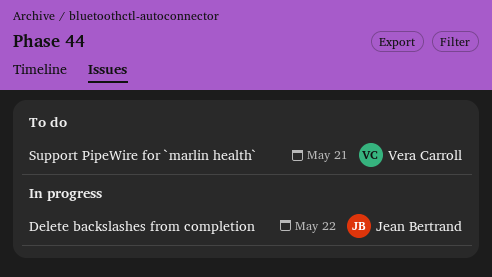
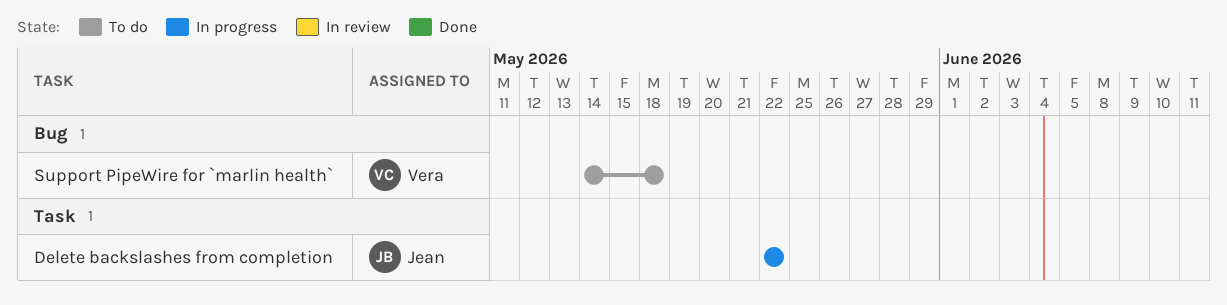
Support PipeWire for `marlin health`, due: May 21 -> May 18

